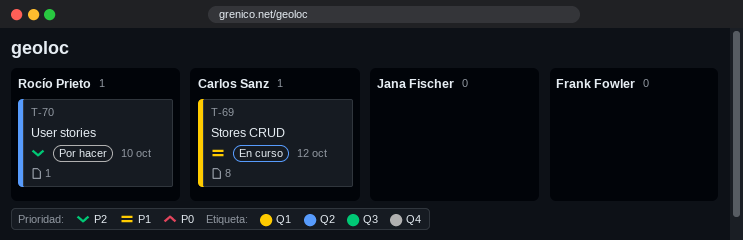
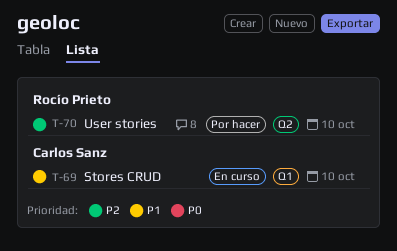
T-69, due: Oct 12 -> Oct 10

